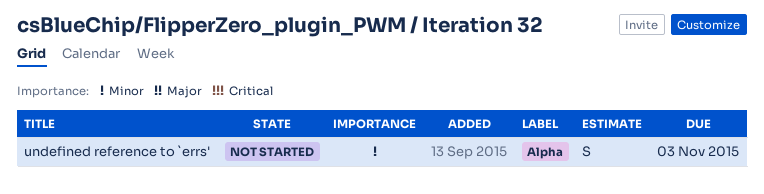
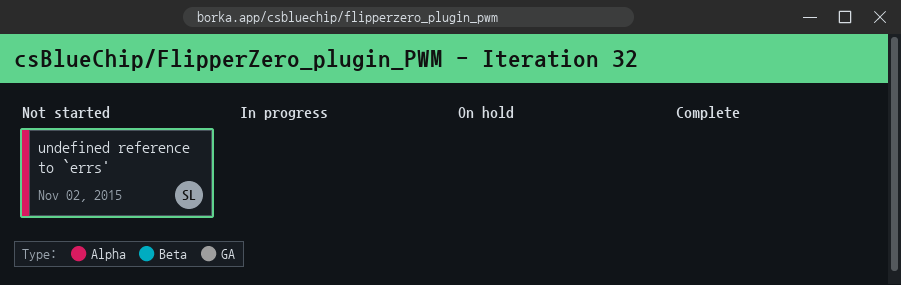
undefined reference to `errs', due: Nov 3 -> Nov 2

